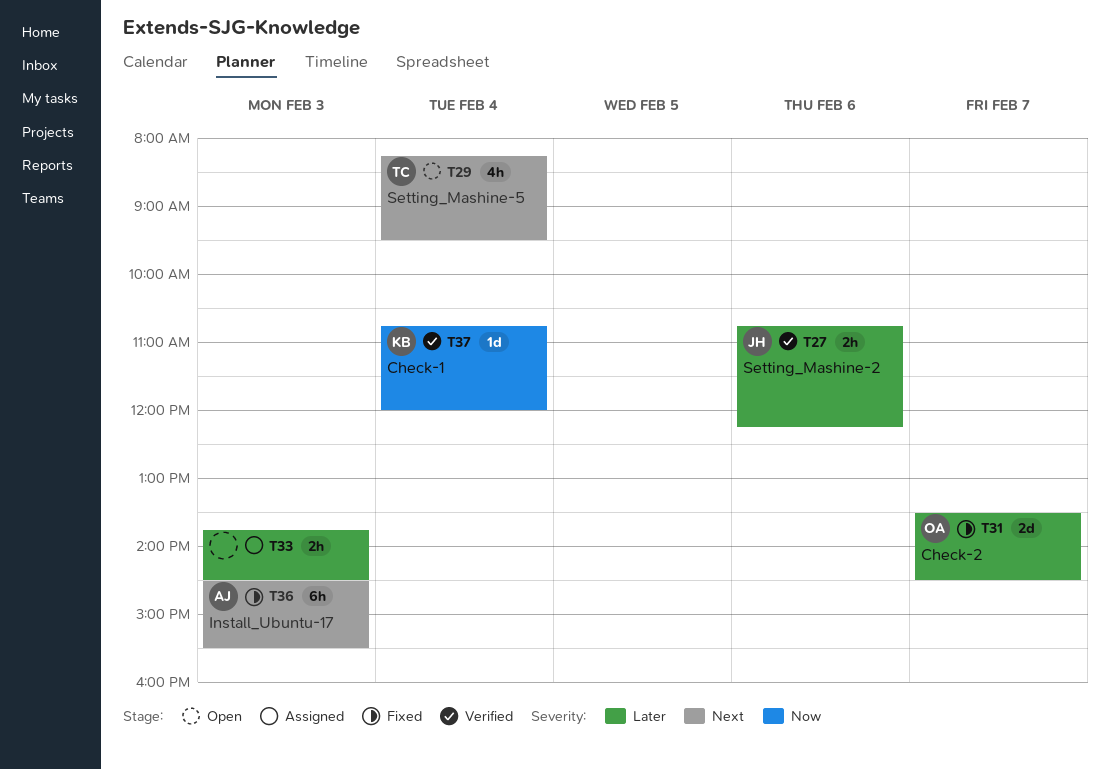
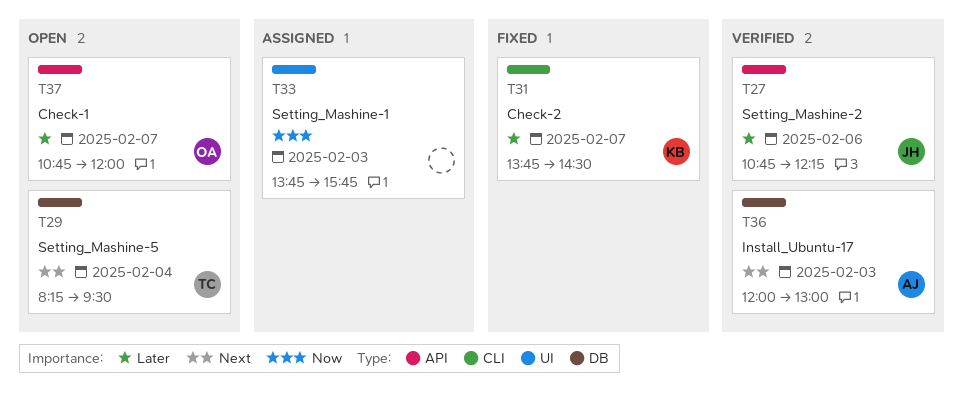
T31, owner: OA -> KB
T31, begins: 13:30 -> 13:45
T33, priority: Later -> Now
T33, ends: 14:30 -> 15:45
T36, status: Fixed -> Verified
T36, begins: 14:30 -> 12:00
T36, ends: 15:30 -> 13:00
T37, status: Verified -> Open
T37, owner: KB -> OA
T37, priority: Now -> Later
T37, day: Feb 4 -> Feb 7

